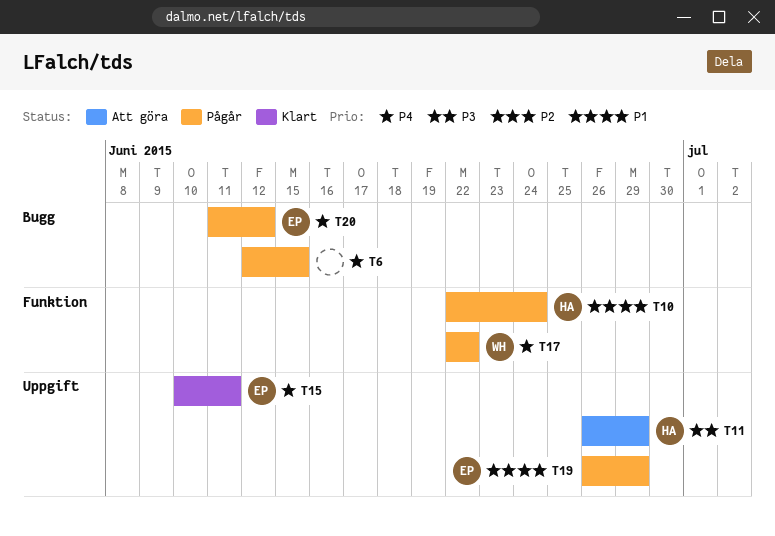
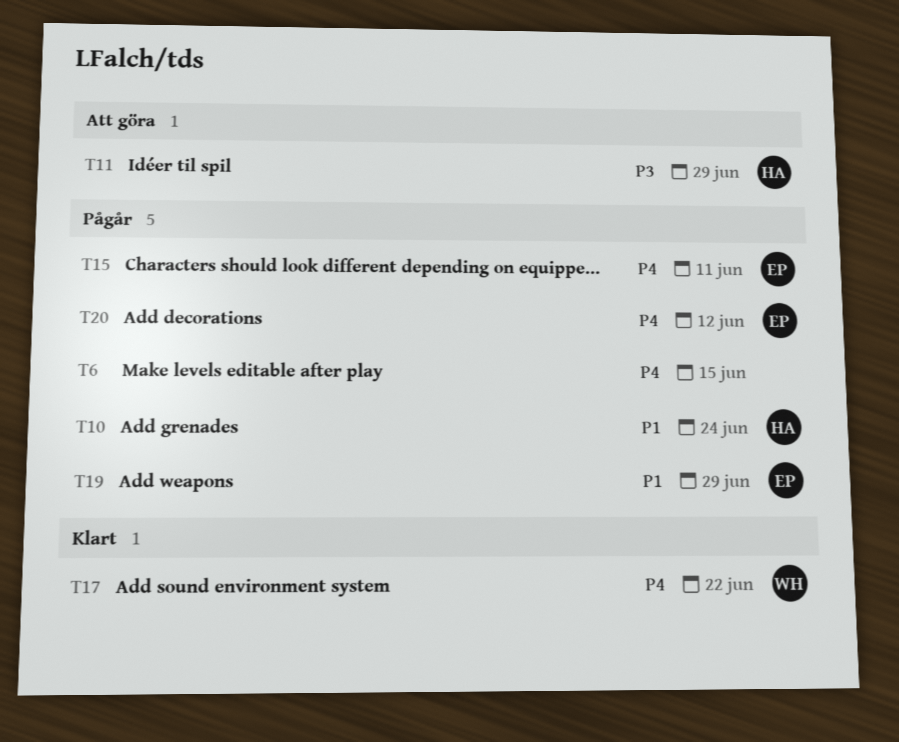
T15, status: Klart -> Pågår
T17, status: Pågår -> Klart

